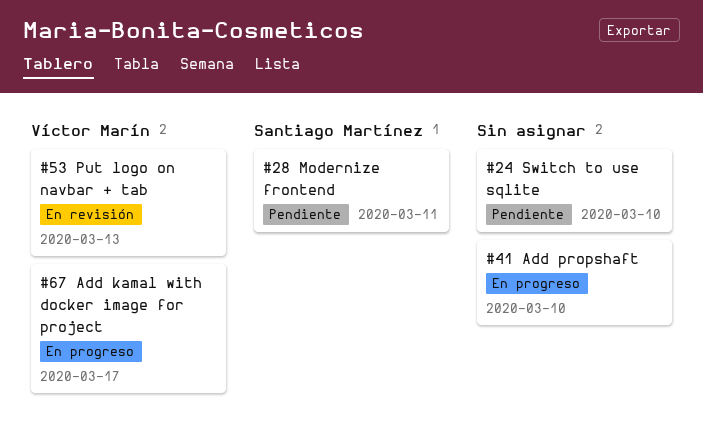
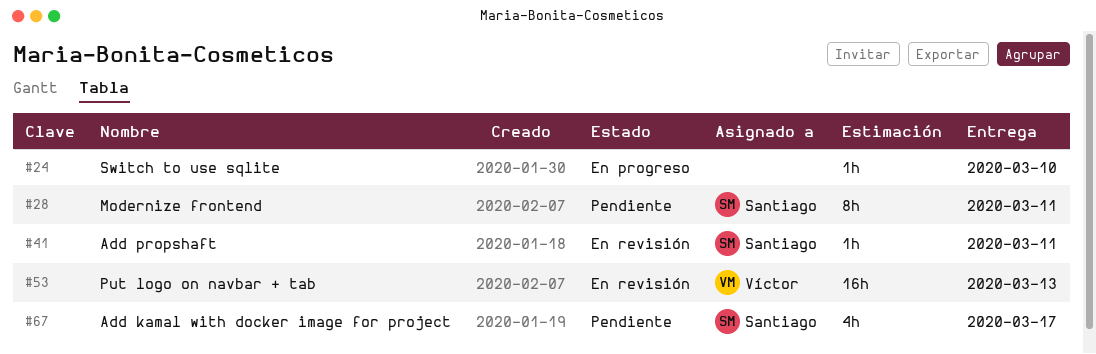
#24, status: Pendiente -> En progreso
#41, status: En progreso -> En revisión
#41, owner: none -> Santiago Martínez
#41, due: Mar 10 -> Mar 11
#67, status: En progreso -> Pendiente
#67, owner: Víctor Marín -> Santiago Martínez

